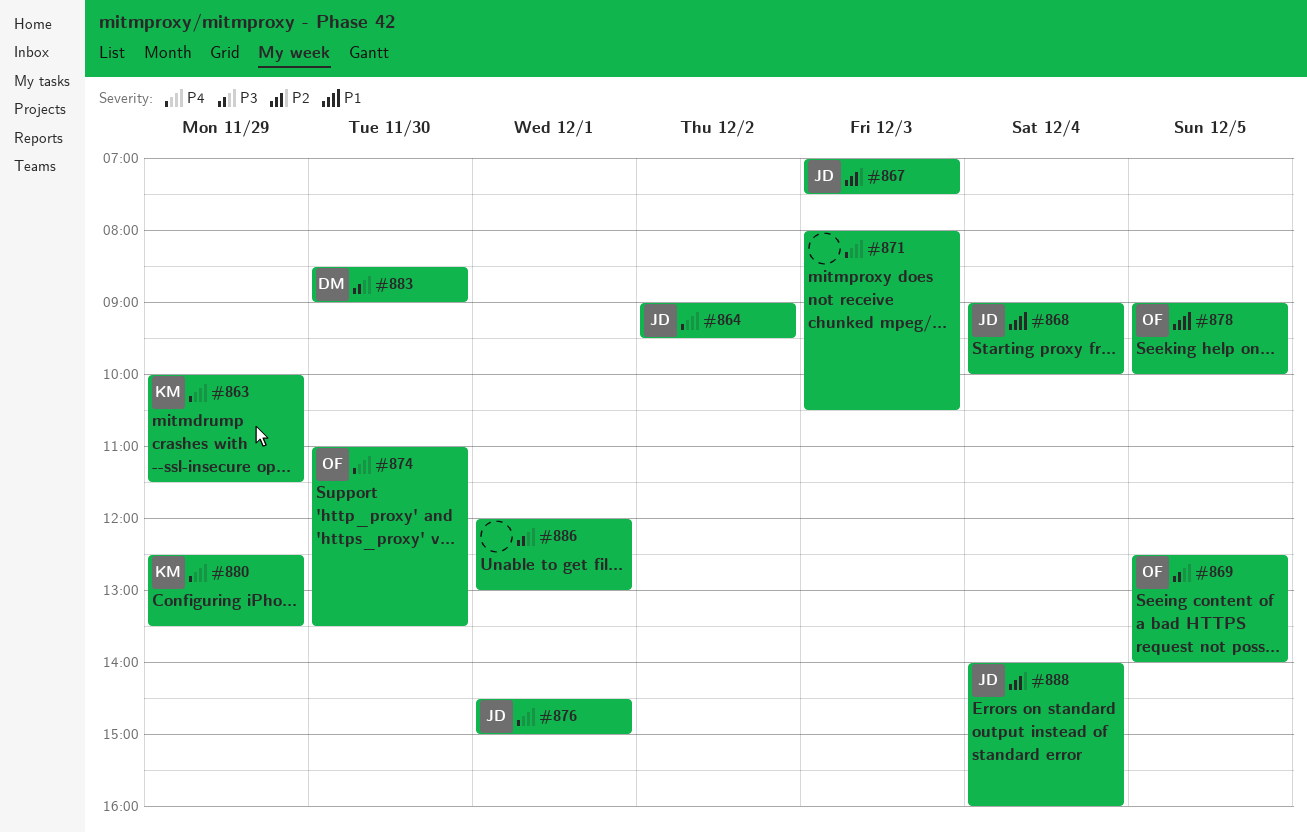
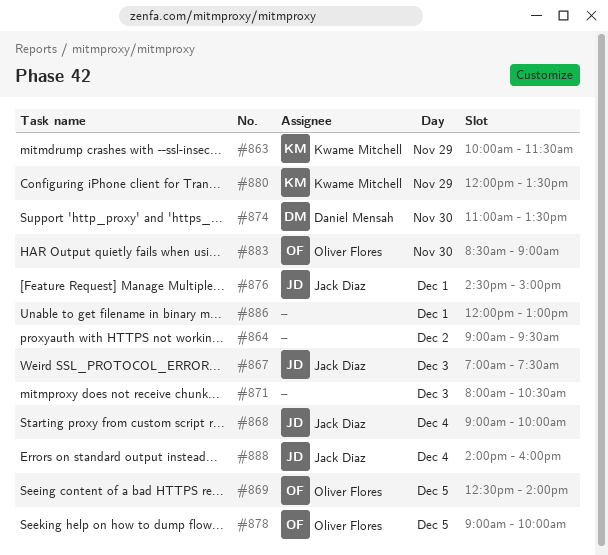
#864, owner: Jack Diaz -> none
#874, owner: Oliver Flores -> Daniel Mensah
#880, begins: 12:30 -> 12:00
#883, owner: Daniel Mensah -> Oliver Flores

